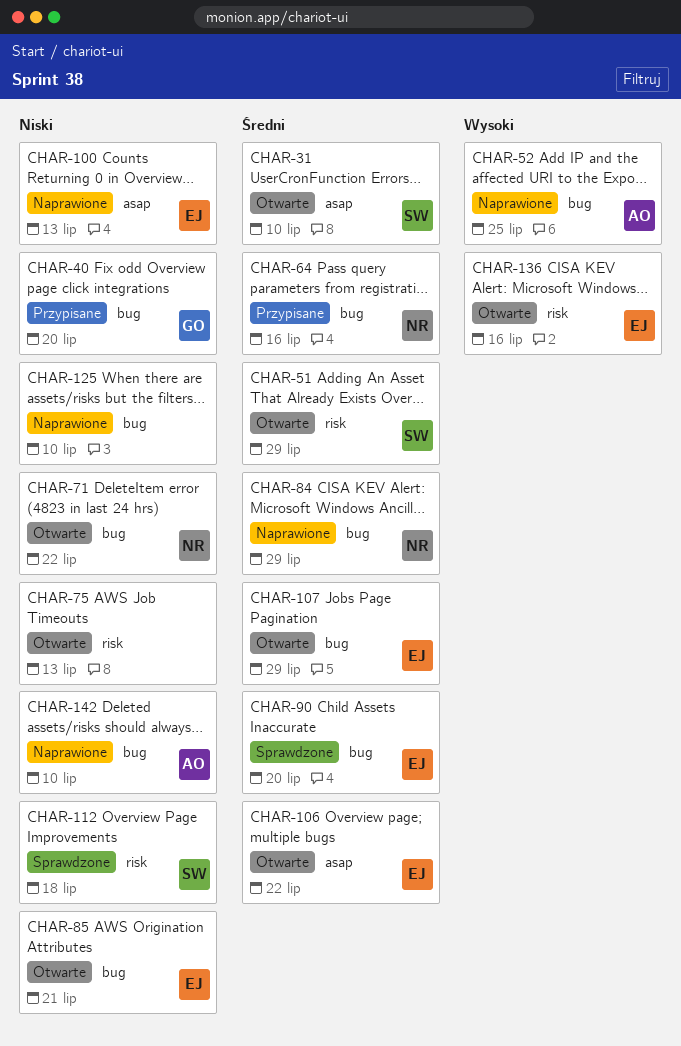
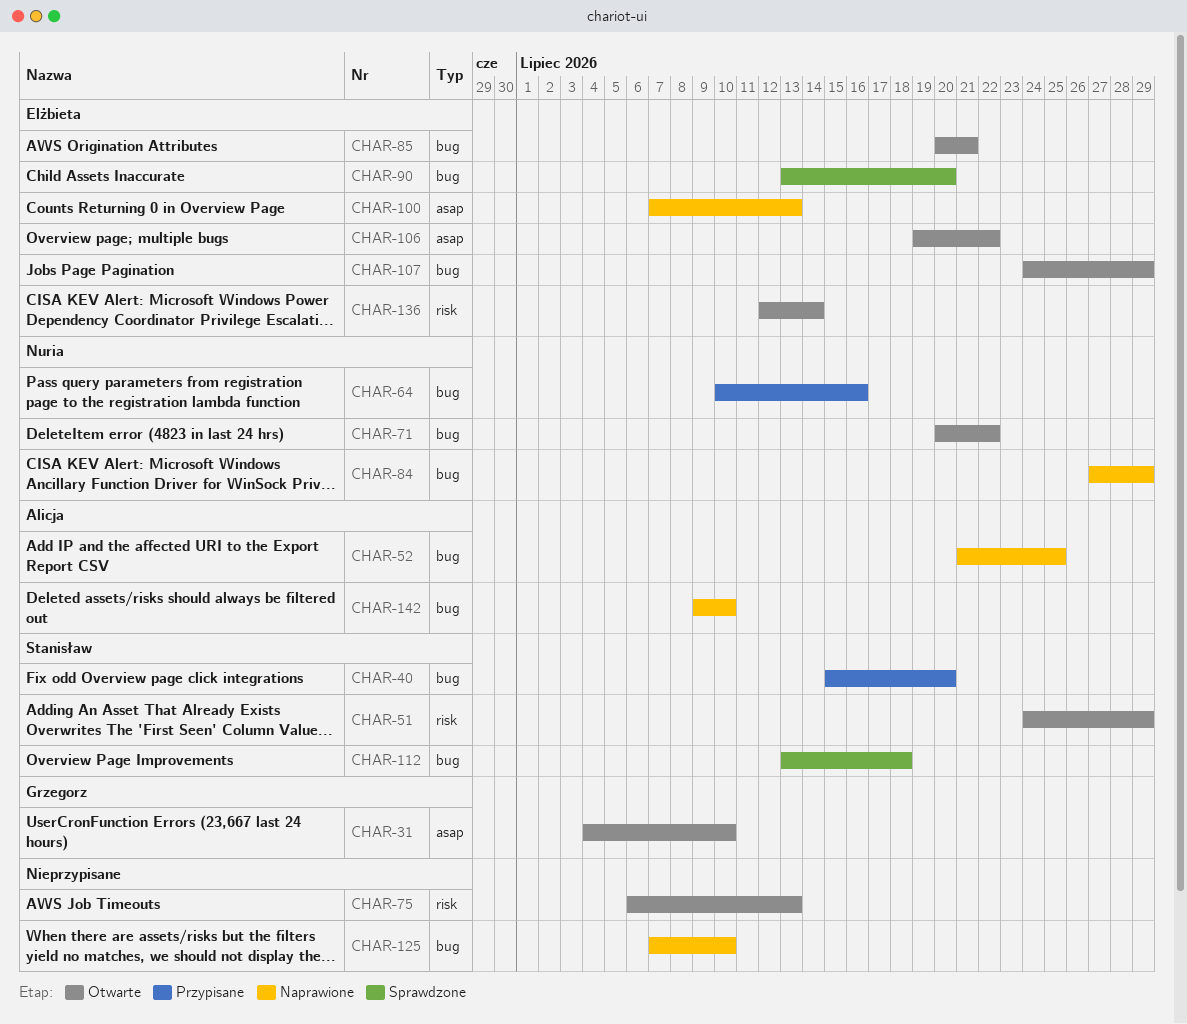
CHAR-31, owner: Stanisław -> Grzegorz
CHAR-40, owner: Grzegorz -> Stanisław
CHAR-112, label: risk -> bug
CHAR-136, due: Jul 16 -> Jul 14

